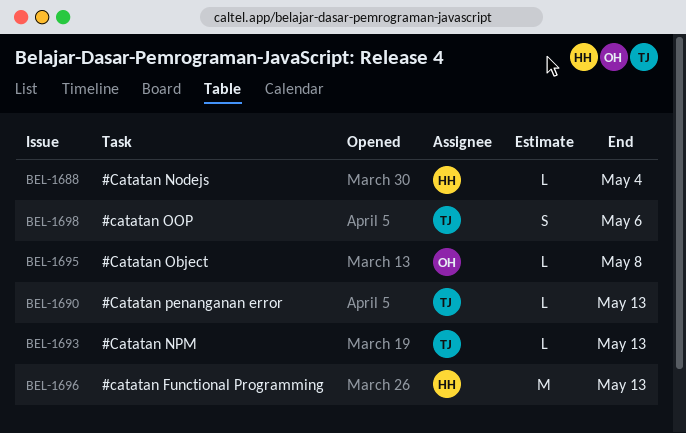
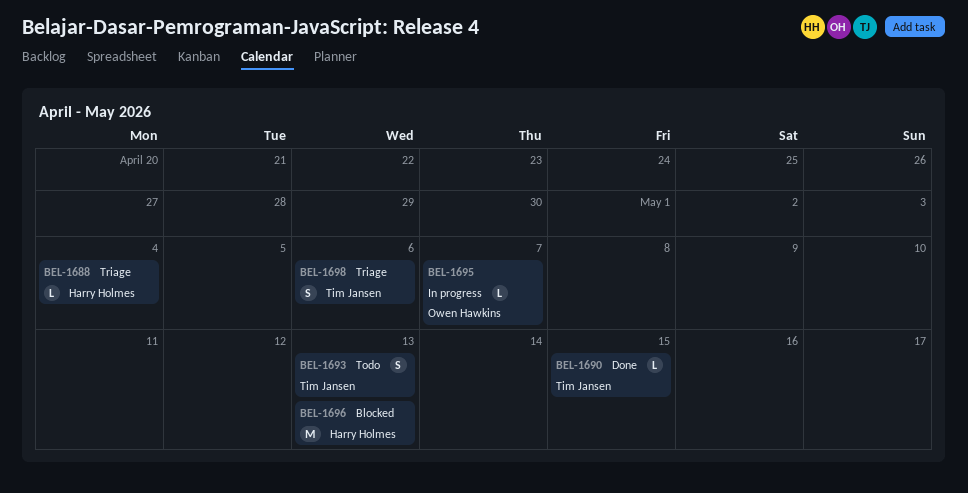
BEL-1690, due: May 13 -> May 15
BEL-1693, estimate: L -> S
BEL-1695, due: May 8 -> May 7

